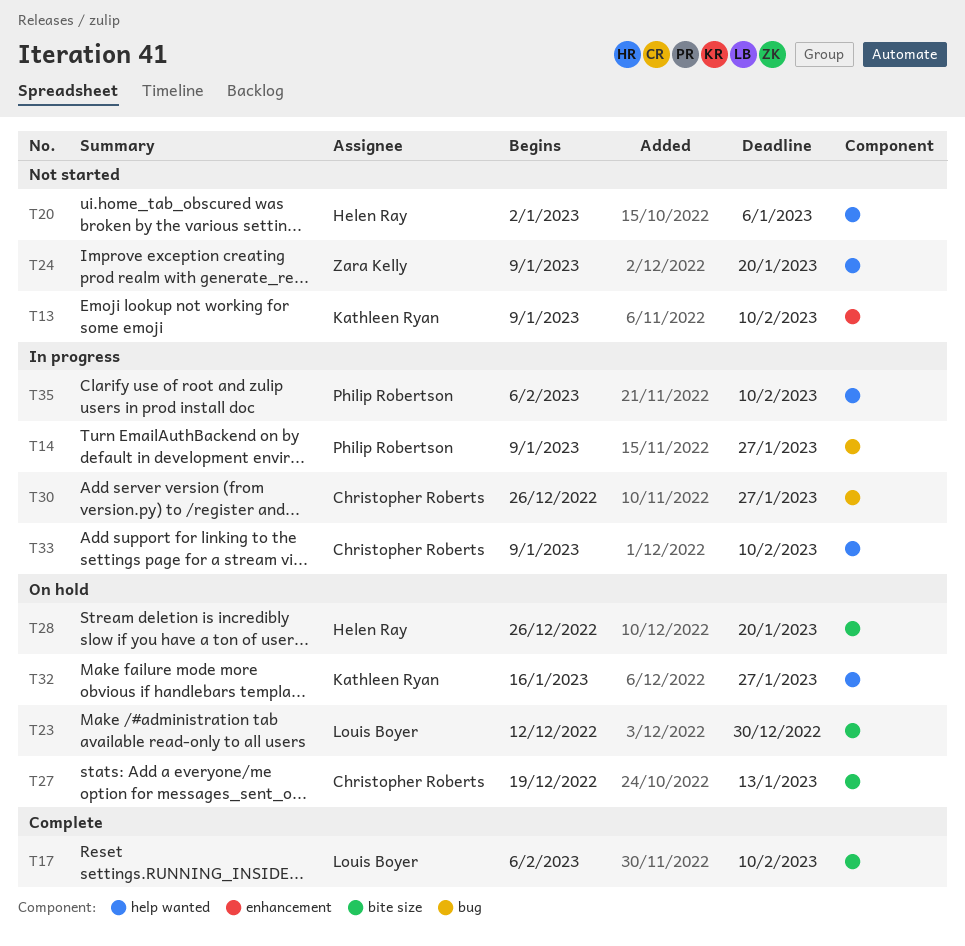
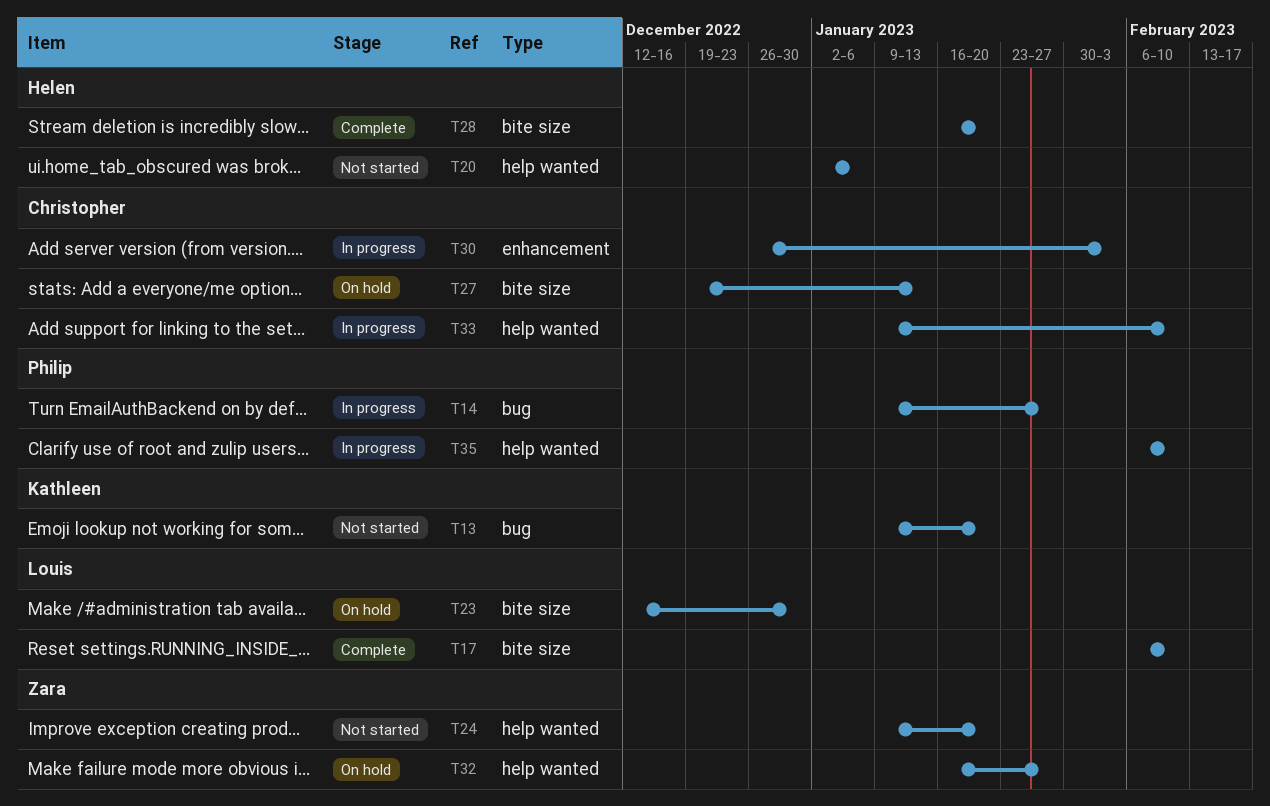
T13, label: enhancement -> bug
T13, due: Feb 10 -> Jan 20
T28, status: On hold -> Complete
T28, start: Dec 26 -> Jan 16
T30, label: bug -> enhancement
T30, due: Jan 27 -> Feb 3
T32, owner: Kathleen Ryan -> Zara Kelly

